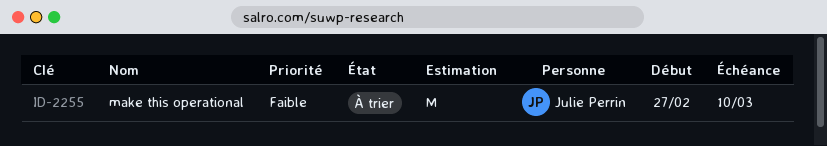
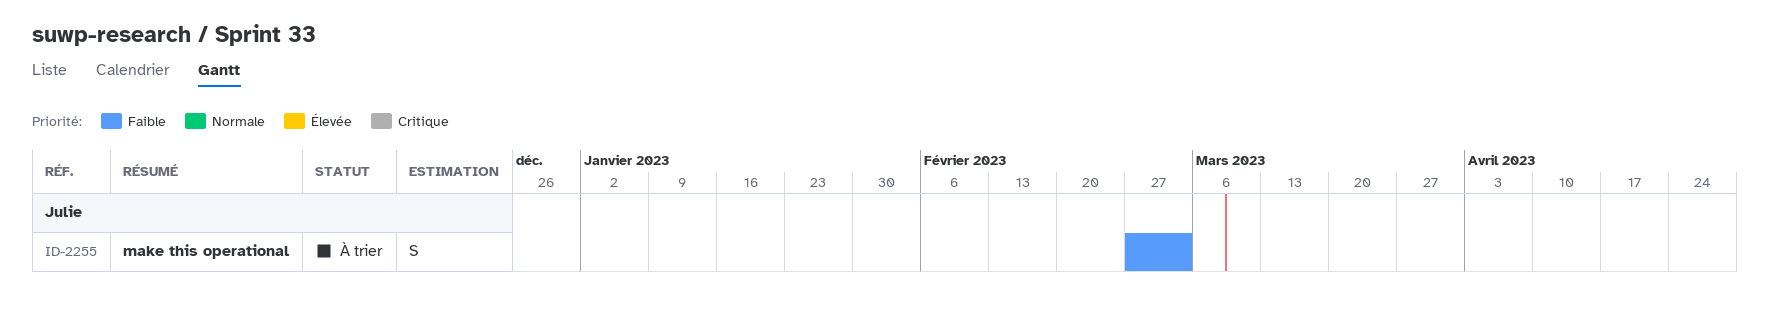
ID-2255, estimate: M -> S
ID-2255, due: Mar 10 -> Mar 3

